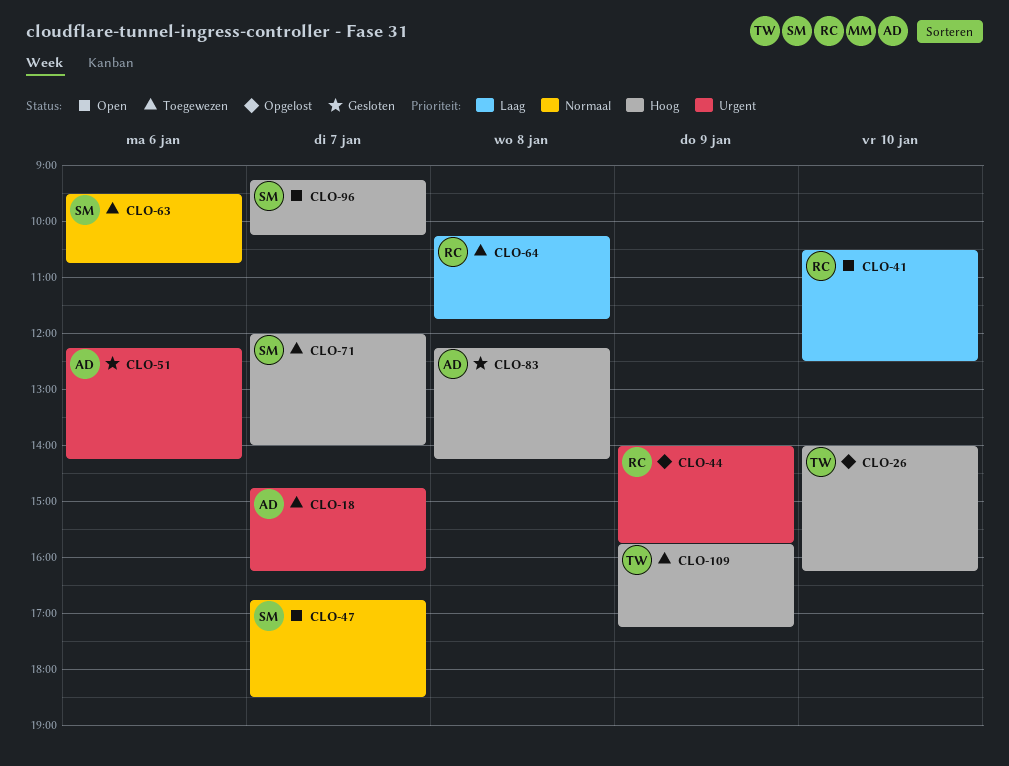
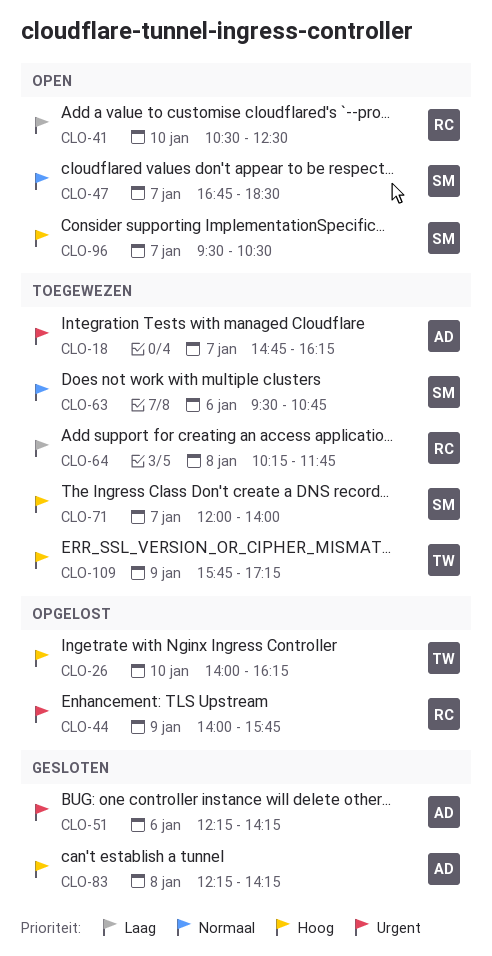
CLO-96, begins: 09:15 -> 09:30
CLO-96, ends: 10:15 -> 10:30

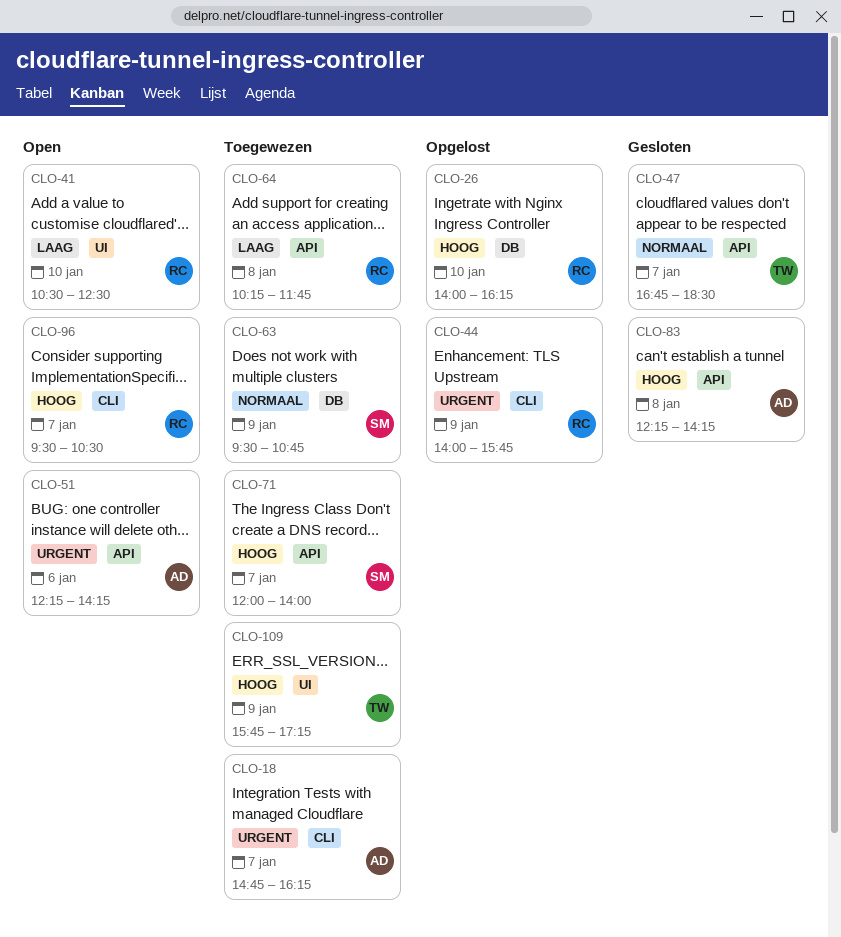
CLO-26, owner: TW -> RC
CLO-47, status: Open -> Gesloten
CLO-47, owner: SM -> TW
CLO-51, status: Gesloten -> Open
CLO-63, day: Jan 6 -> Jan 9
CLO-96, owner: SM -> RC

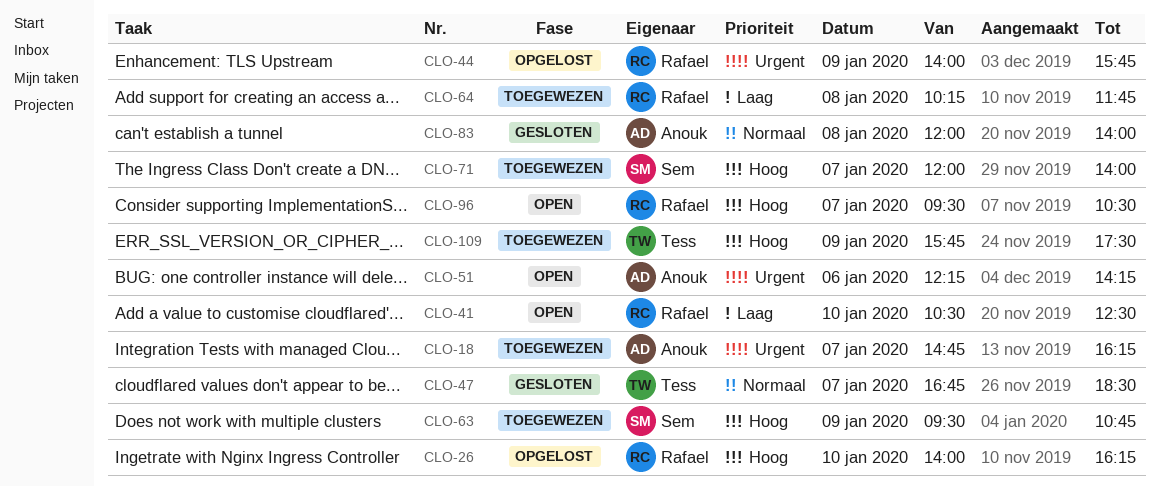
CLO-63, priority: Normaal -> Hoog
CLO-83, priority: Hoog -> Normaal
CLO-83, begins: 12:15 -> 12:00
CLO-83, ends: 14:15 -> 14:00
CLO-109, ends: 17:15 -> 17:30

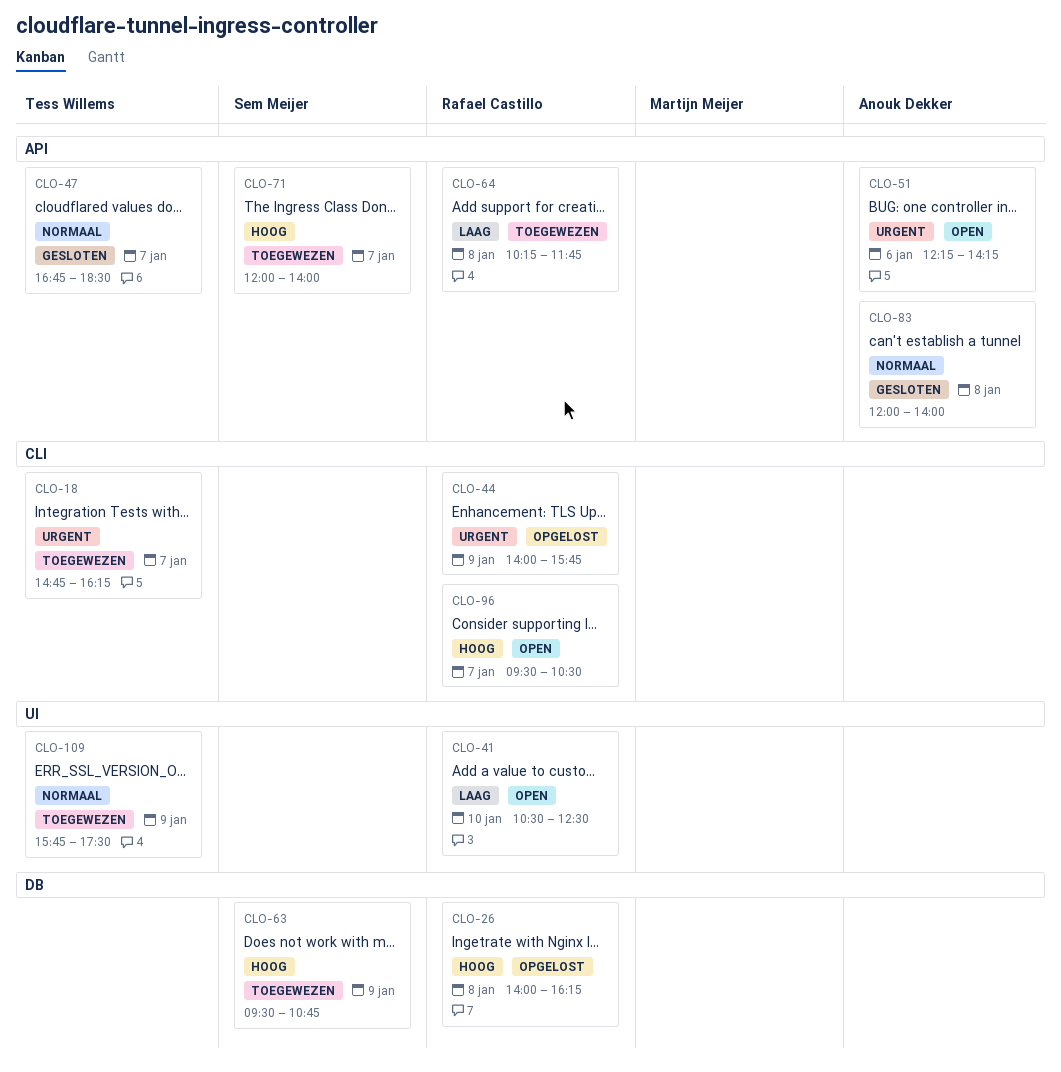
CLO-18, owner: Anouk Dekker -> Tess Willems
CLO-26, day: Jan 10 -> Jan 8
CLO-109, priority: Hoog -> Normaal

